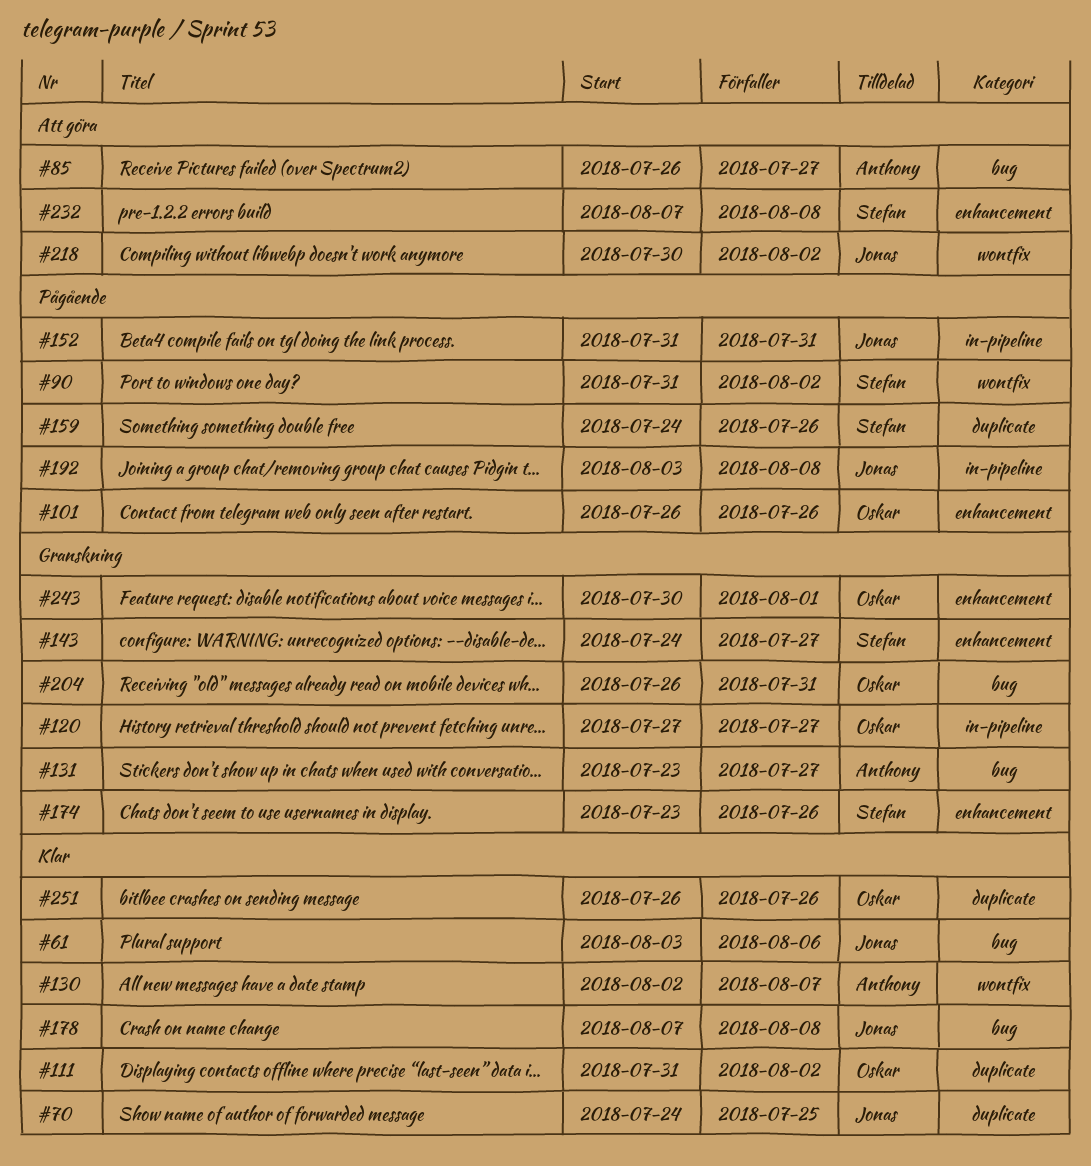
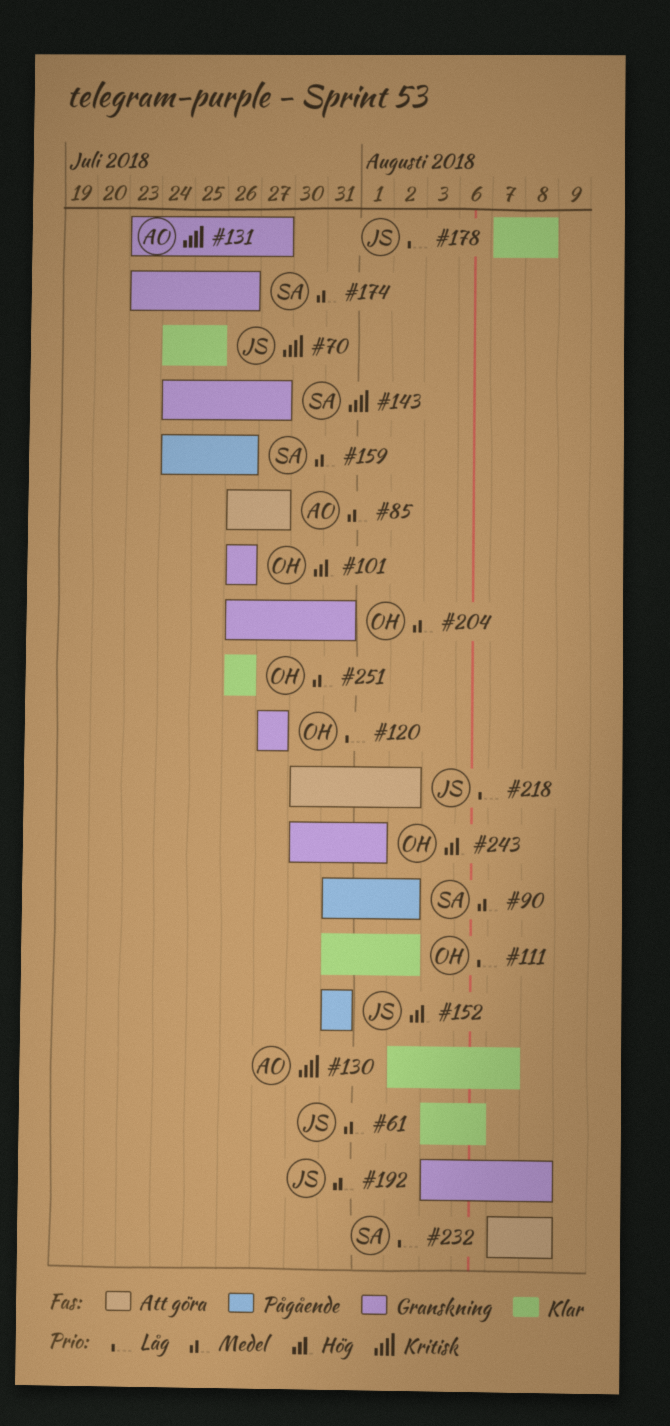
#101, status: Pågående -> Granskning
#192, status: Pågående -> Granskning

